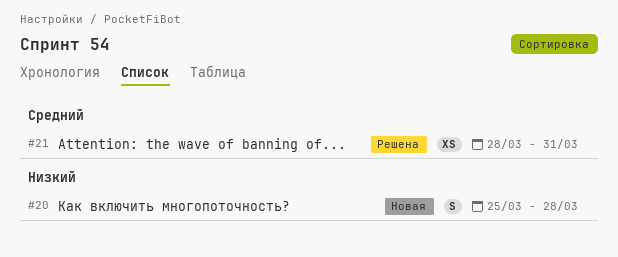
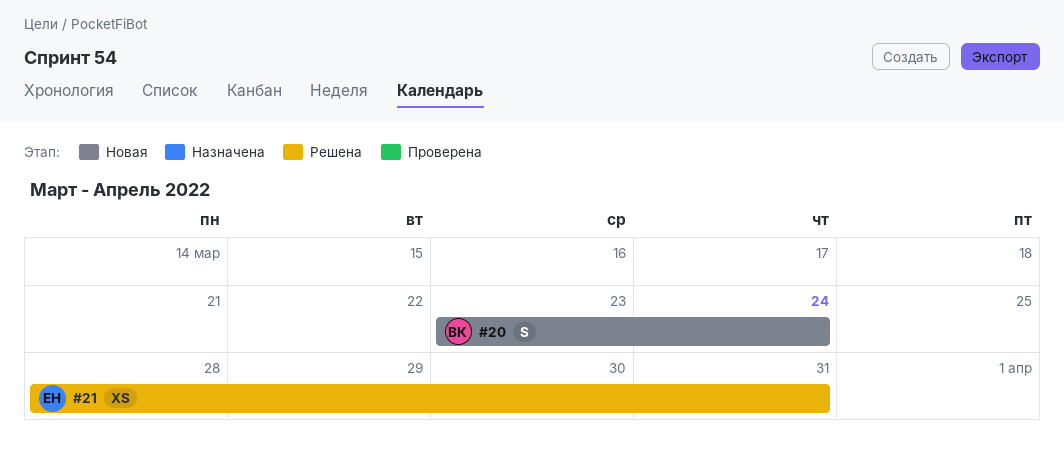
#20, start: Mar 25 -> Mar 23
#20, due: Mar 28 -> Mar 24

